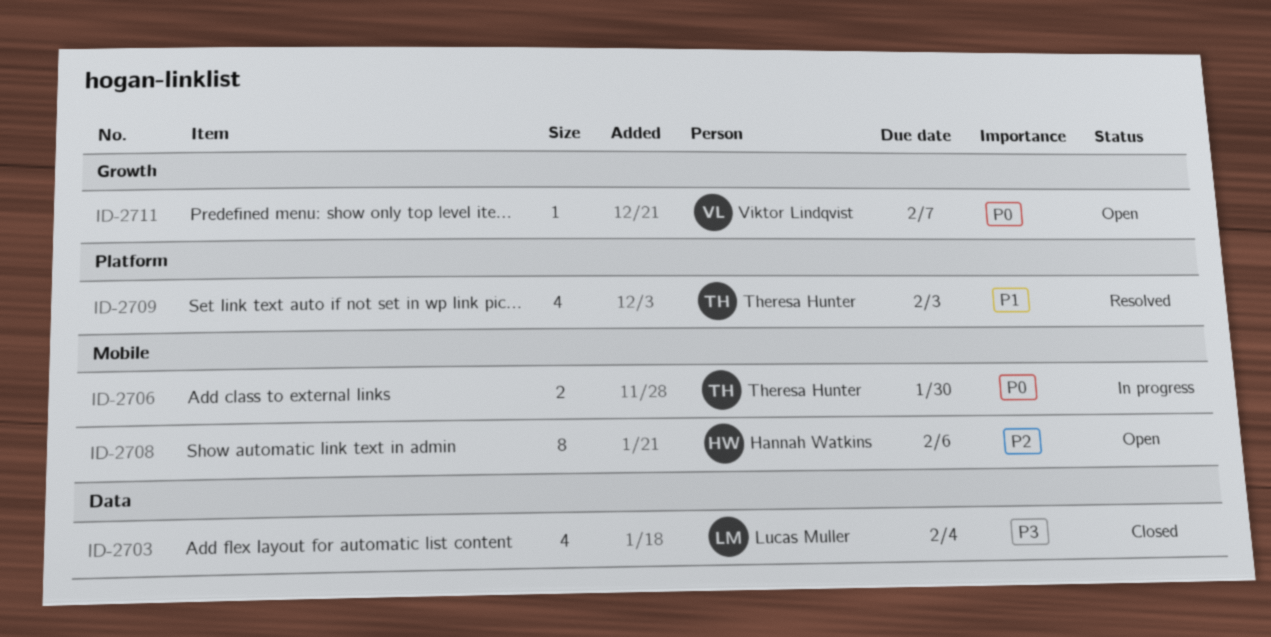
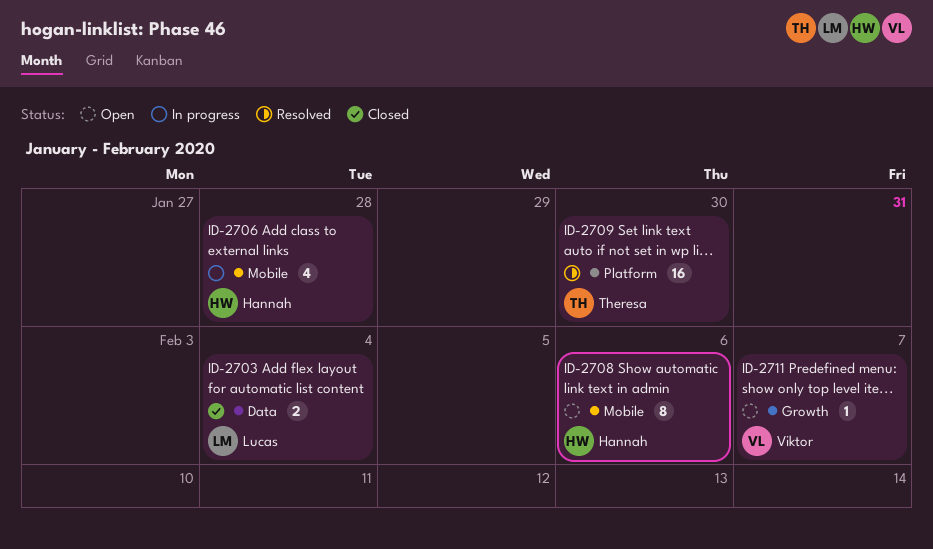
ID-2703, estimate: 4 -> 2
ID-2706, owner: Theresa Hunter -> Hannah Watkins
ID-2706, estimate: 2 -> 4
ID-2706, due: Jan 30 -> Jan 28
ID-2709, estimate: 4 -> 16
ID-2709, due: Feb 3 -> Jan 30

